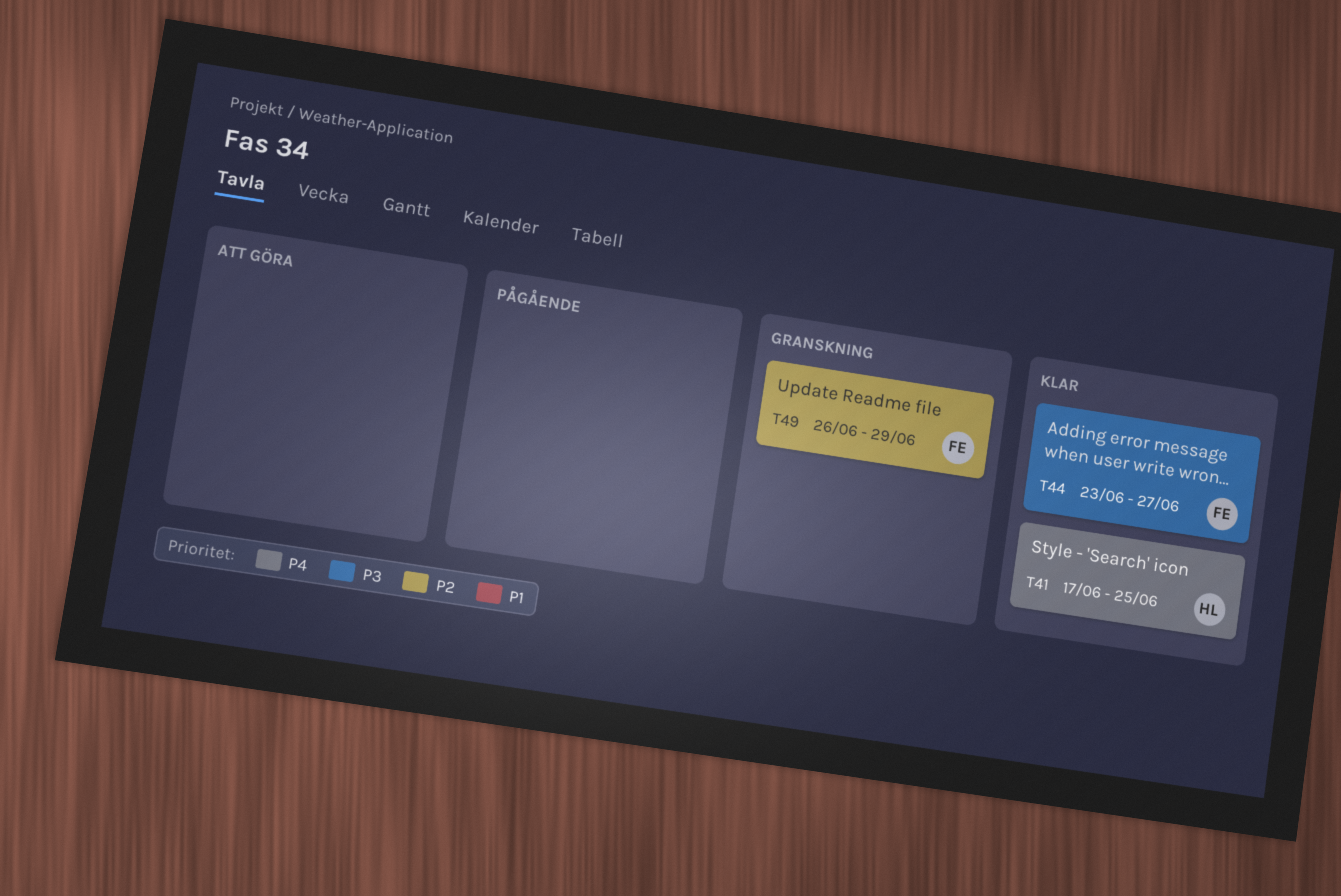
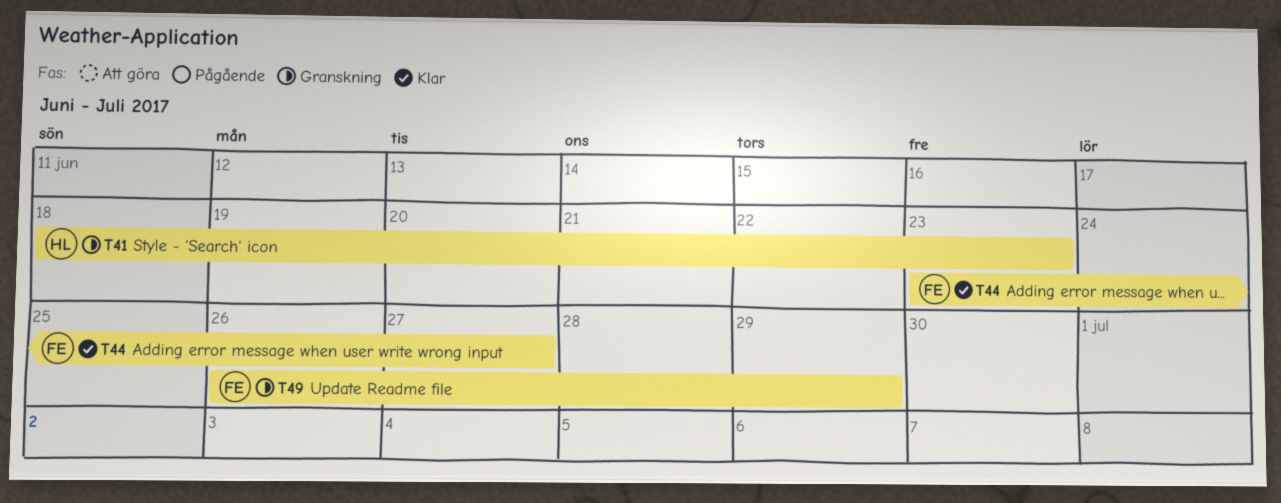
T41, status: Klar -> Granskning
T41, start: Jun 17 -> Jun 18
T41, due: Jun 25 -> Jun 23

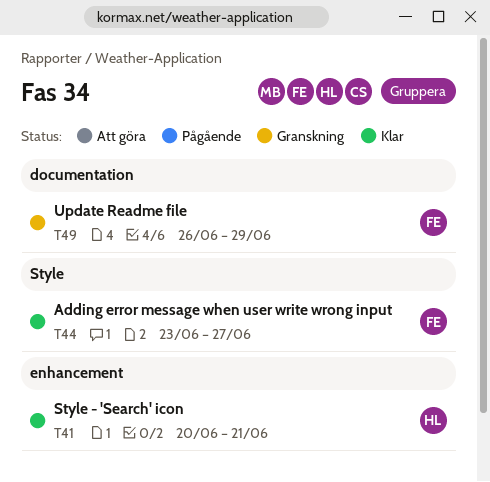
T41, status: Granskning -> Klar
T41, start: Jun 18 -> Jun 20
T41, due: Jun 23 -> Jun 21

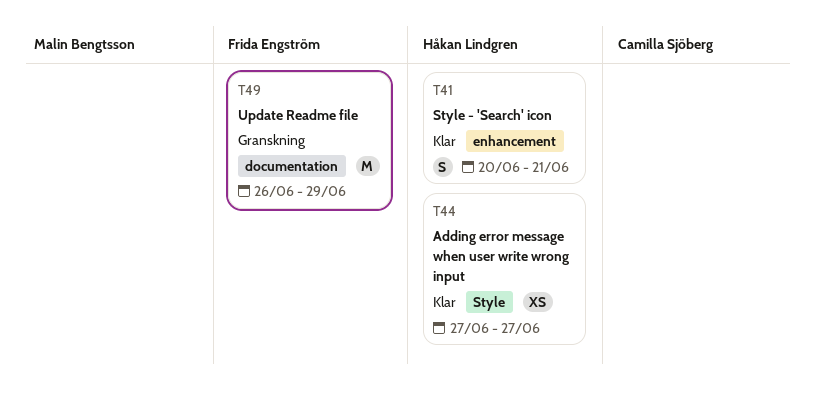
T44, owner: Frida Engström -> Håkan Lindgren
T44, start: Jun 23 -> Jun 27

